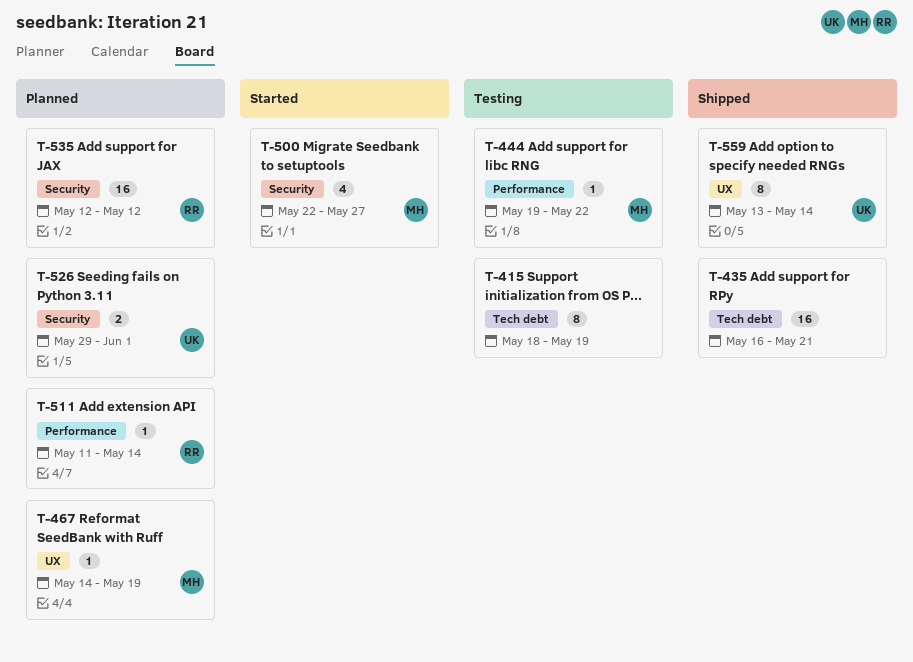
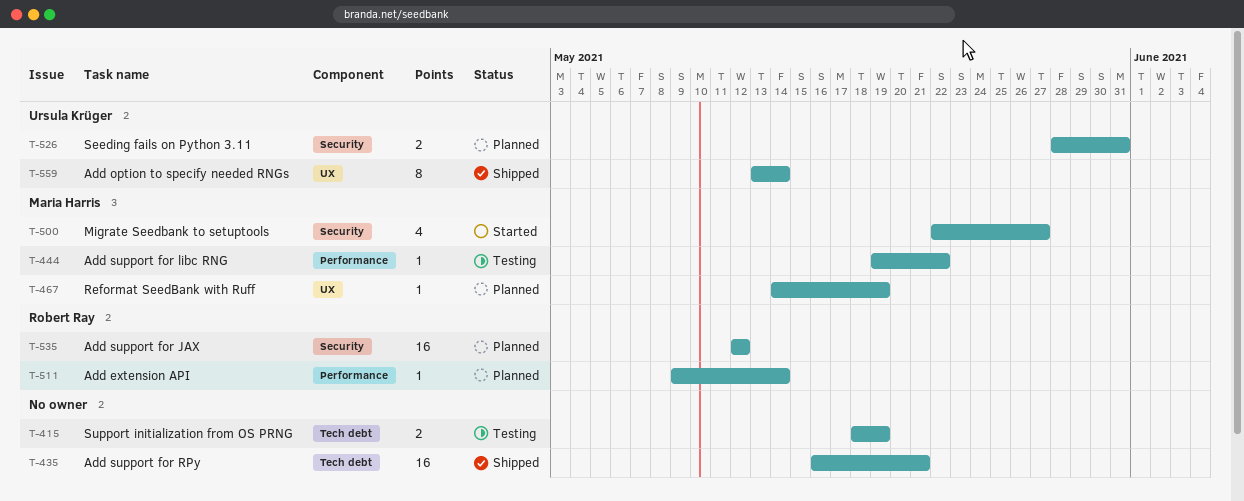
T-415, estimate: 8 -> 2
T-511, start: May 11 -> May 9
T-526, start: May 29 -> May 28
T-526, due: Jun 1 -> May 31

